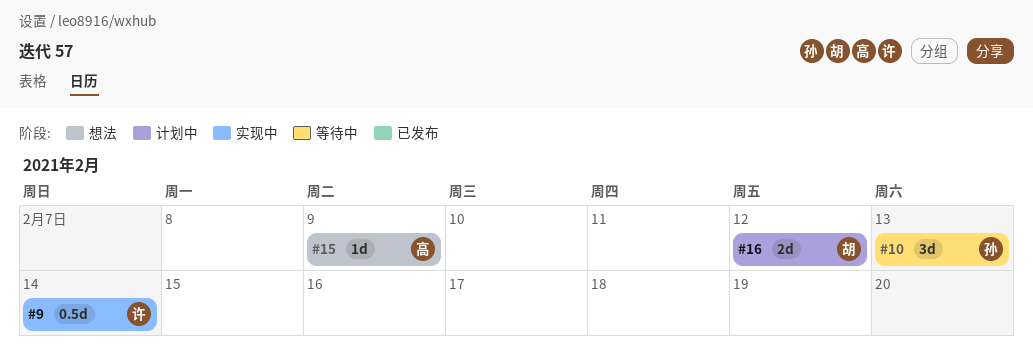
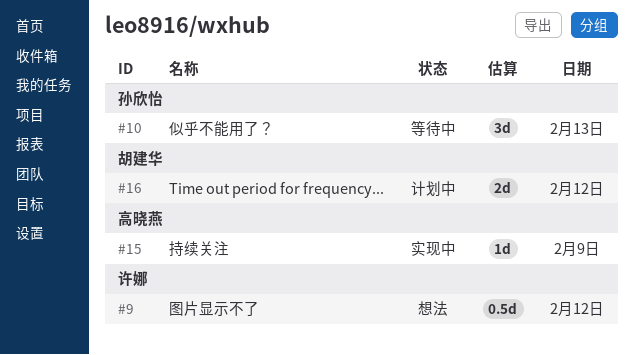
#9, status: 实现中 -> 想法
#9, day: Feb 14 -> Feb 12
#15, status: 想法 -> 实现中

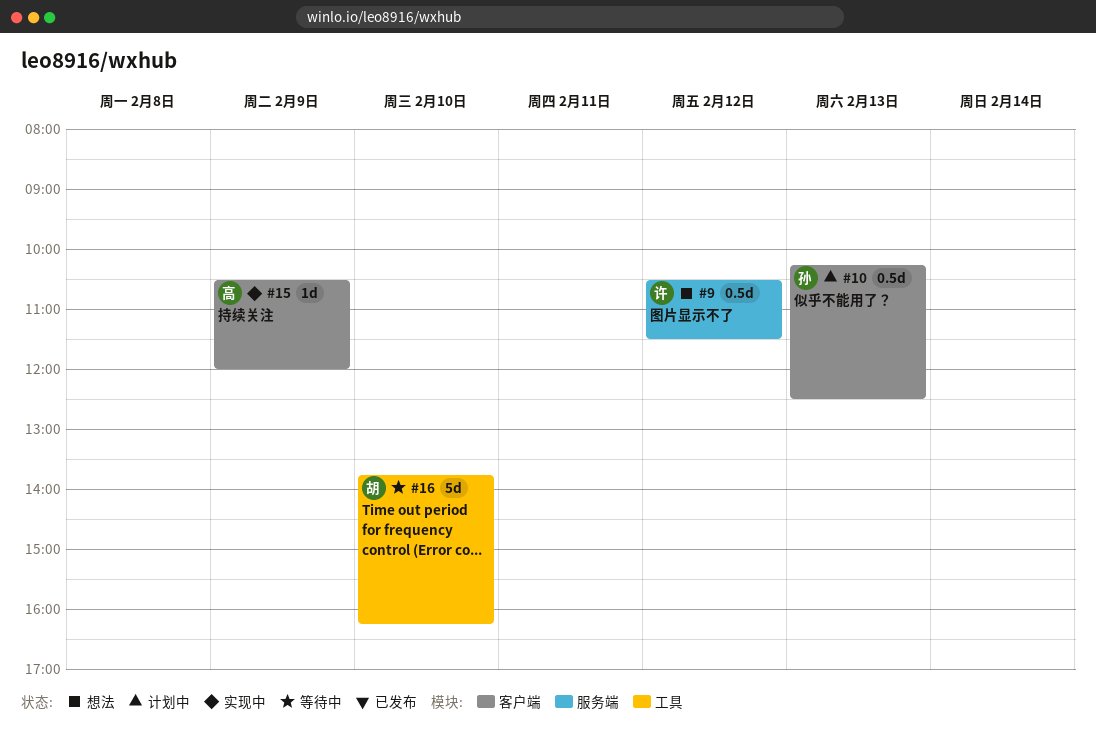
#10, status: 等待中 -> 计划中
#10, estimate: 3d -> 0.5d
#16, status: 计划中 -> 等待中
#16, estimate: 2d -> 5d
#16, day: Feb 12 -> Feb 10

